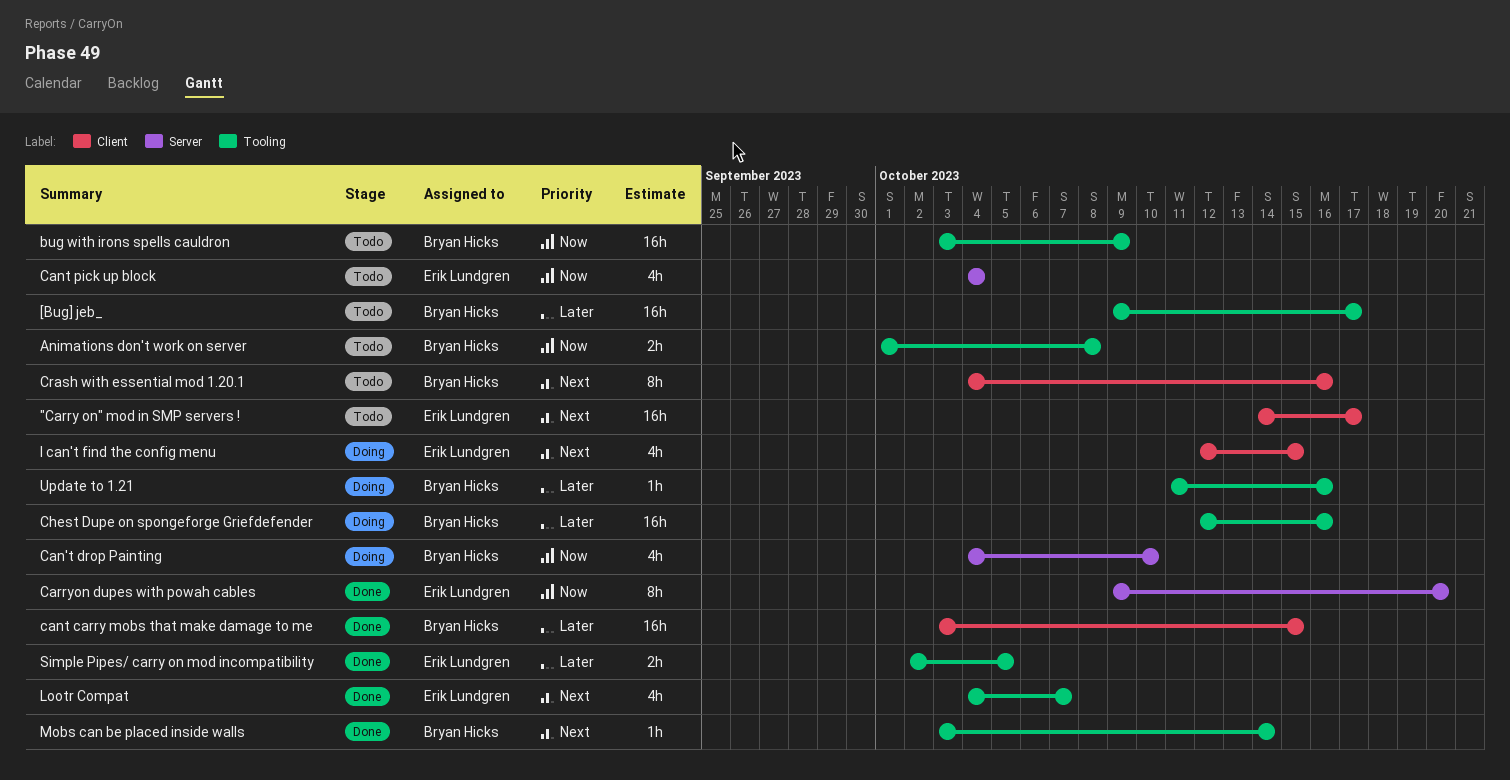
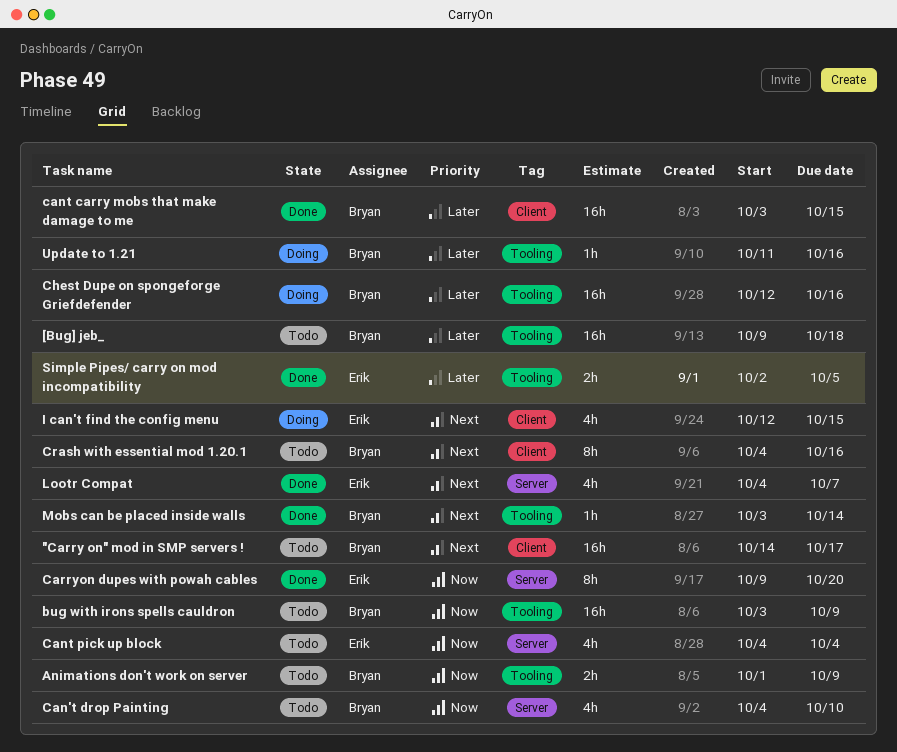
"Carry on" mod in SMP servers !, owner: Erik Lundgren -> Bryan Hicks
[Bug] jeb_, due: Oct 17 -> Oct 18
Animations don't work on server, due: Oct 8 -> Oct 9
Can't drop Painting, status: Doing -> Todo
Lootr Compat, label: Tooling -> Server

